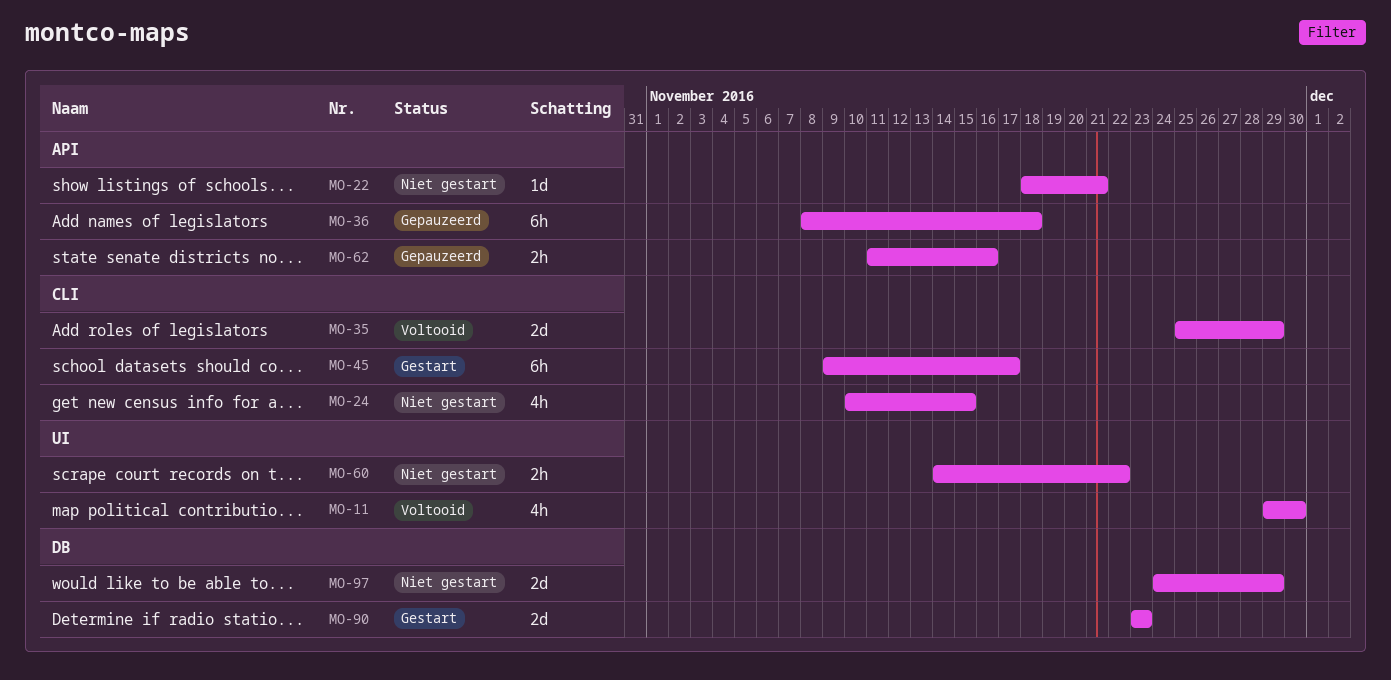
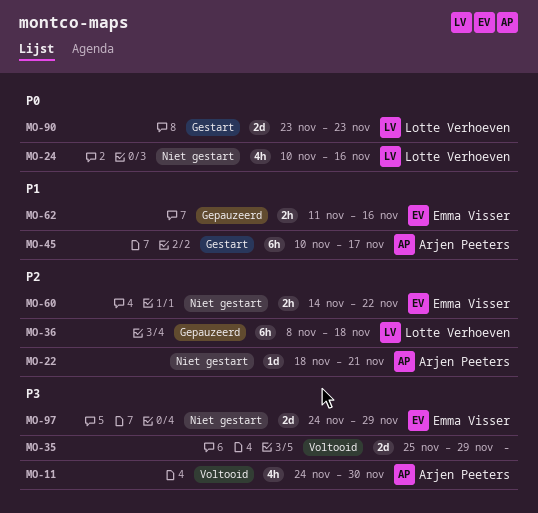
MO-11, start: Nov 29 -> Nov 24
MO-24, due: Nov 15 -> Nov 16
MO-45, start: Nov 9 -> Nov 10

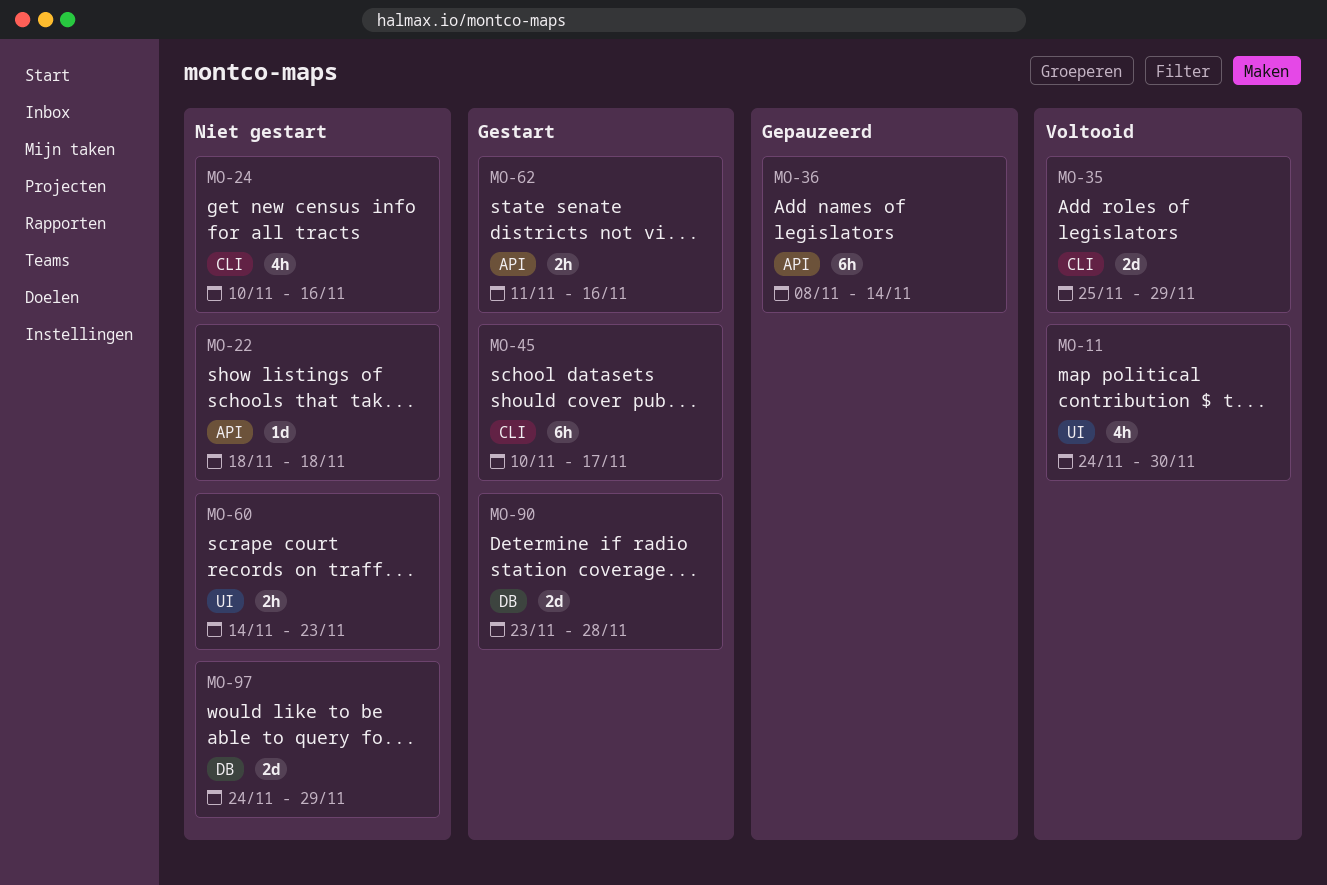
MO-22, due: Nov 21 -> Nov 18
MO-36, due: Nov 18 -> Nov 14
MO-60, due: Nov 22 -> Nov 23
MO-62, status: Gepauzeerd -> Gestart
MO-90, due: Nov 23 -> Nov 28

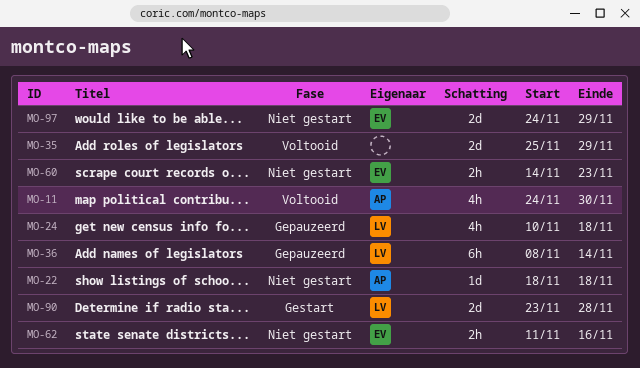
MO-24, status: Niet gestart -> Gepauzeerd
MO-24, due: Nov 16 -> Nov 18
MO-45: present -> none
MO-62, status: Gestart -> Niet gestart

